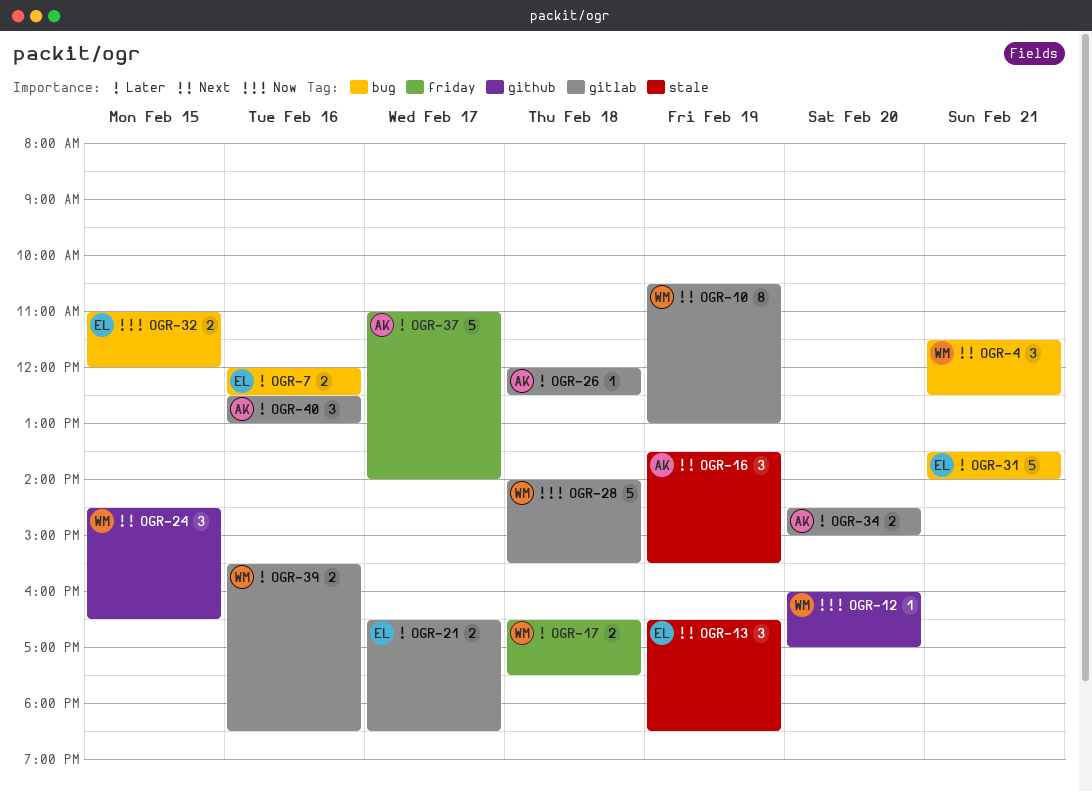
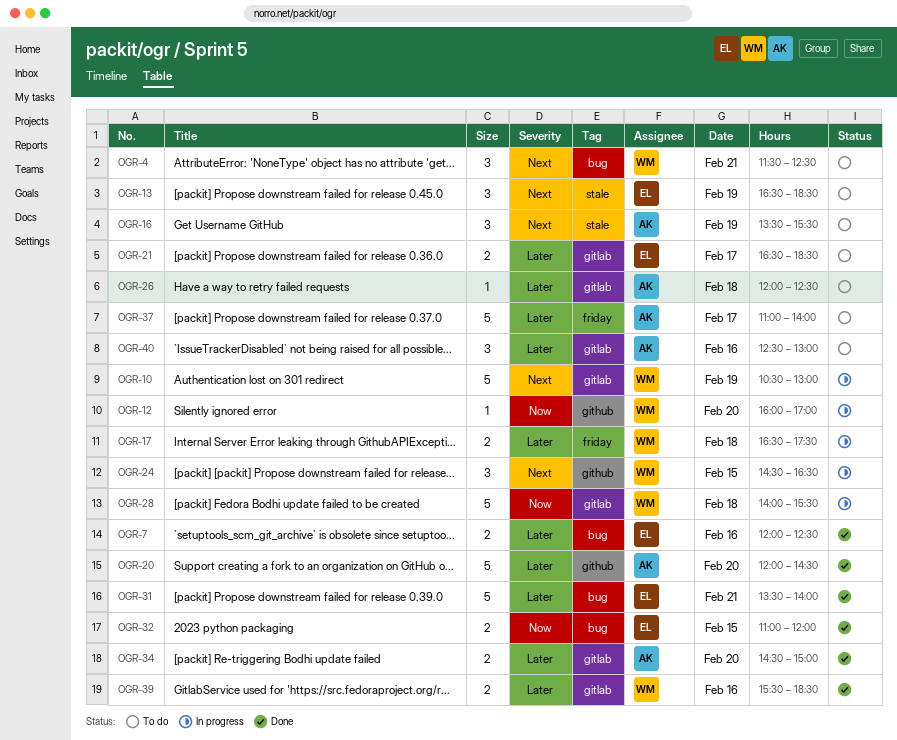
OGR-10, estimate: 8 -> 5
OGR-20: none -> present

